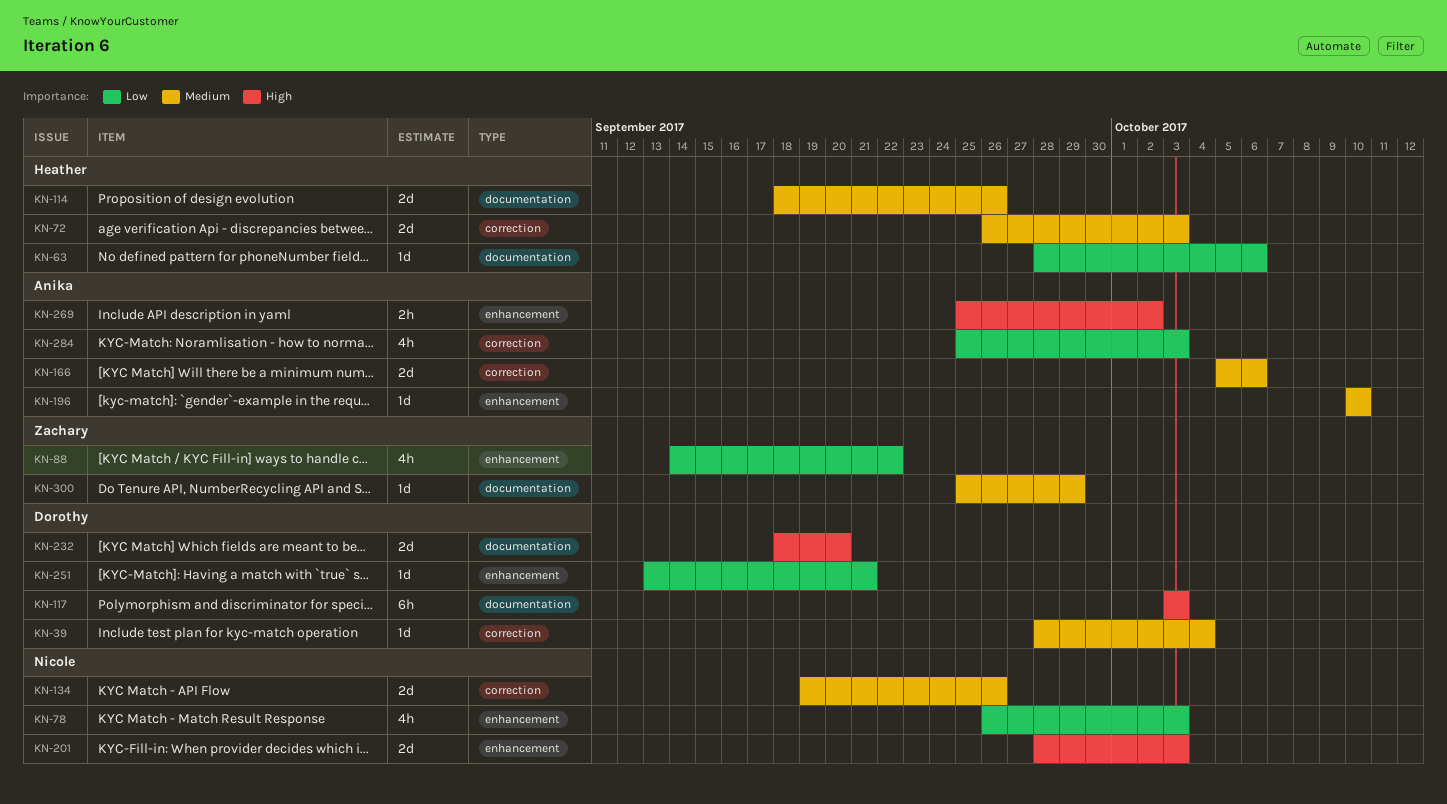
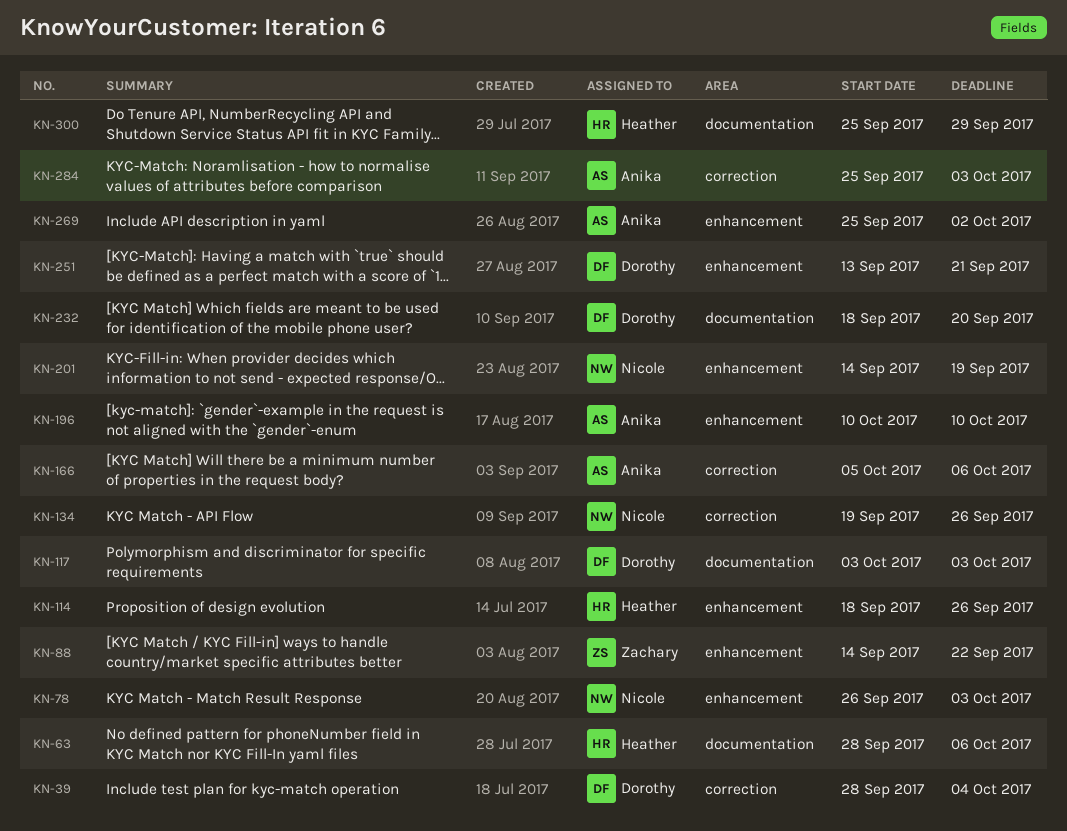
KN-72: present -> none
KN-114, label: documentation -> enhancement
KN-201, start: Sep 28 -> Sep 14
KN-201, due: Oct 3 -> Sep 19
KN-300, owner: Zachary -> Heather

